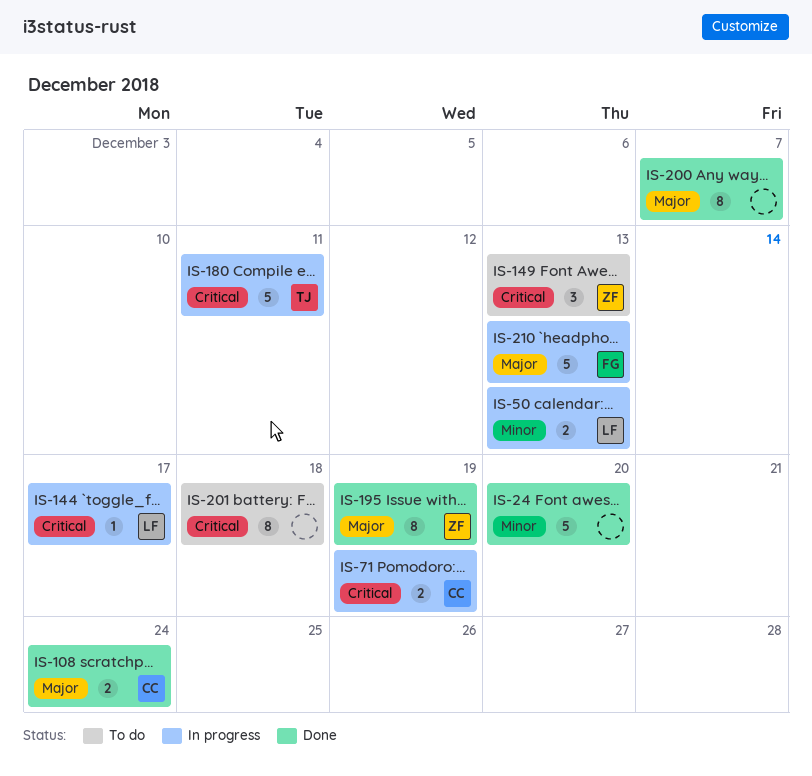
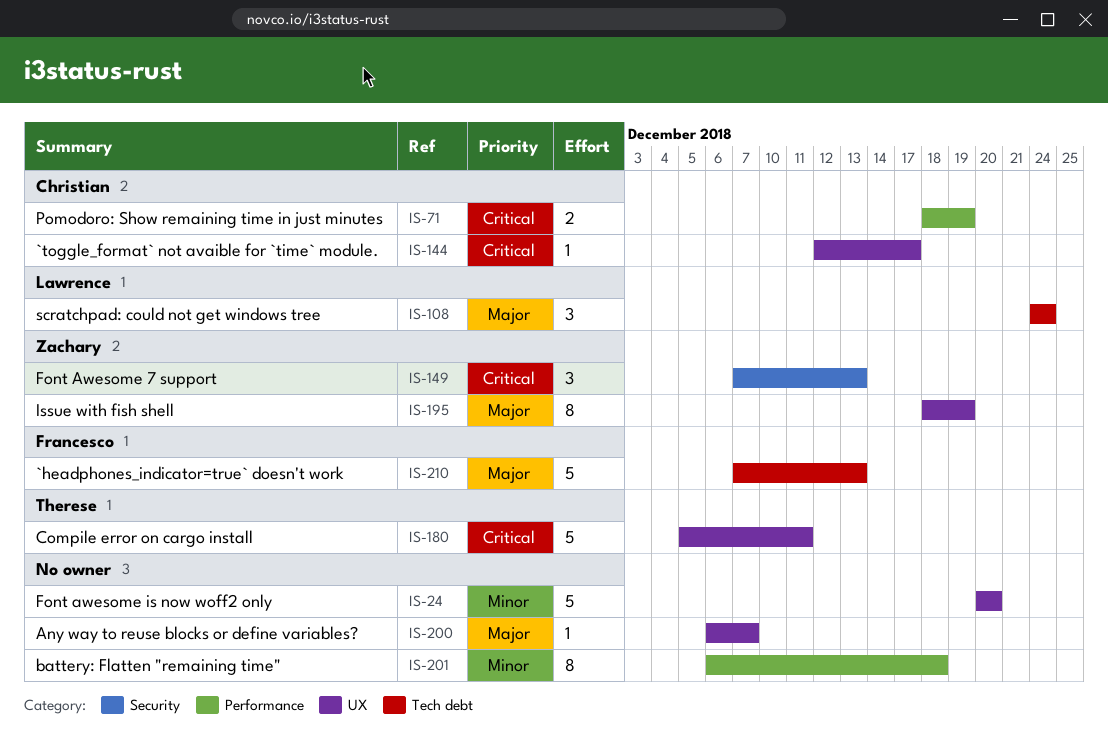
IS-50: present -> none
IS-108, owner: Christian -> Lawrence
IS-108, estimate: 2 -> 3
IS-144, owner: Lawrence -> Christian
IS-200, estimate: 8 -> 1
IS-201, priority: Critical -> Minor

